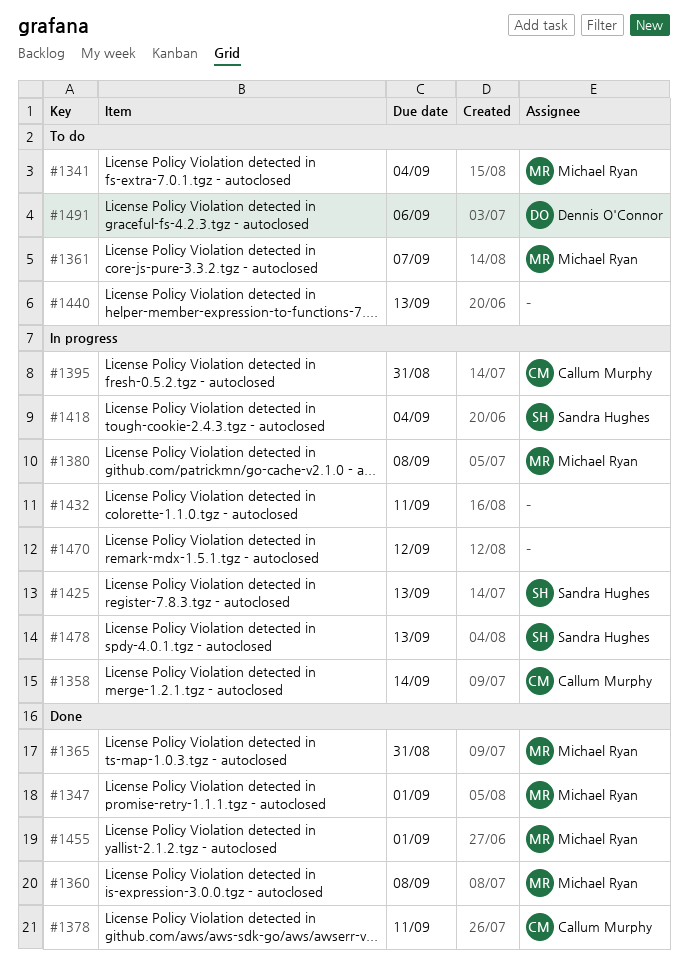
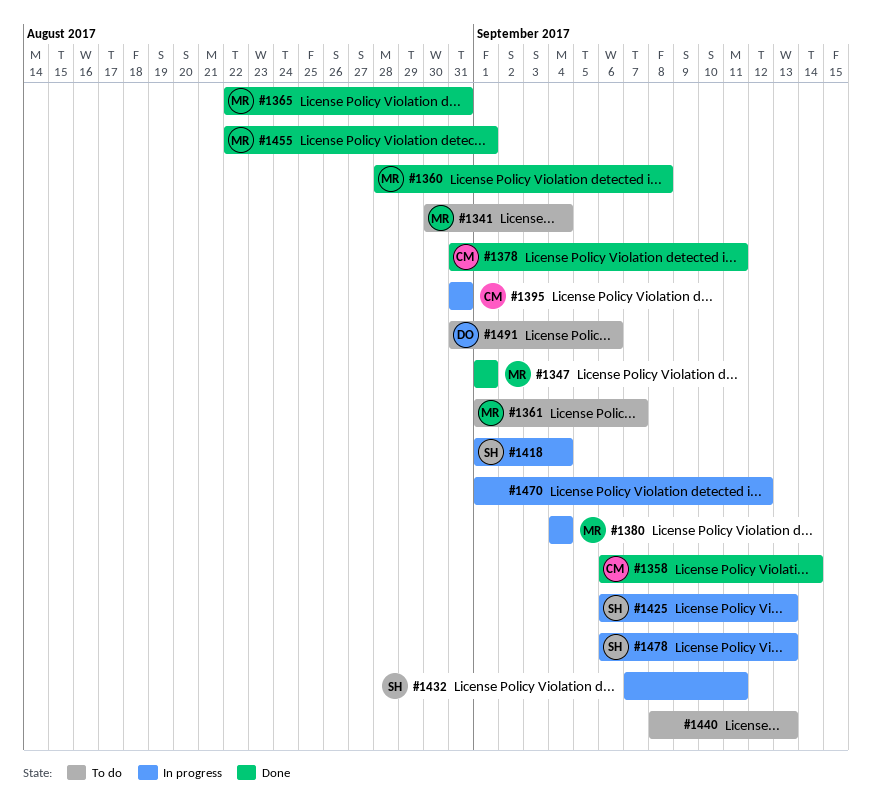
#1358, status: In progress -> Done
#1380, due: Sep 8 -> Sep 4
#1432, owner: none -> Sandra Hughes

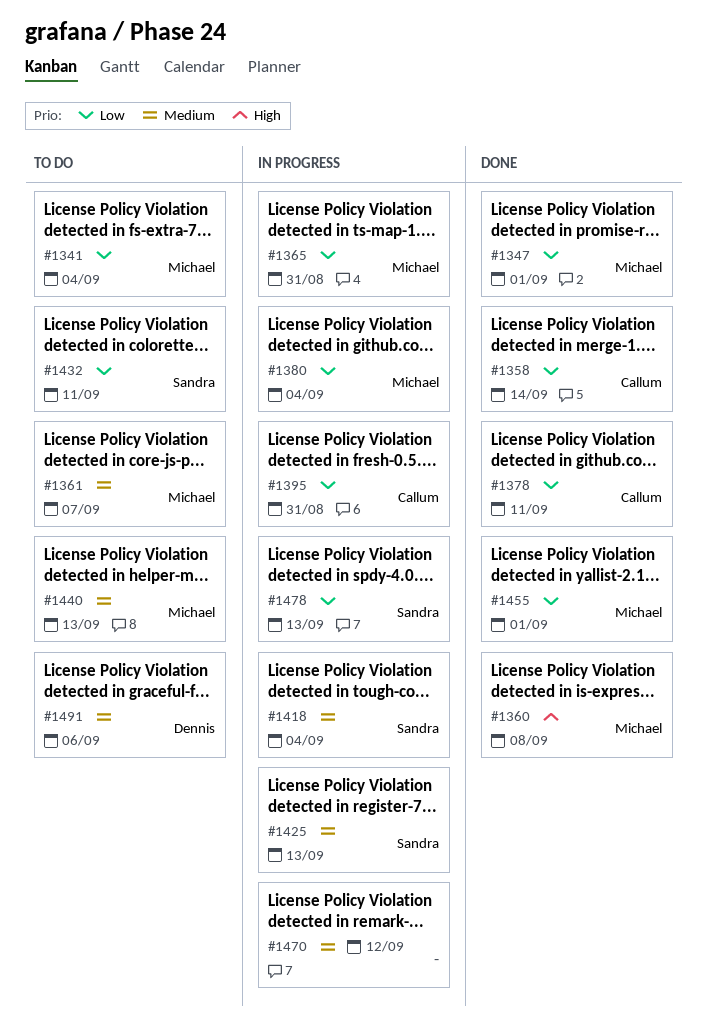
#1365, status: Done -> In progress
#1432, status: In progress -> To do
#1440, owner: none -> Michael

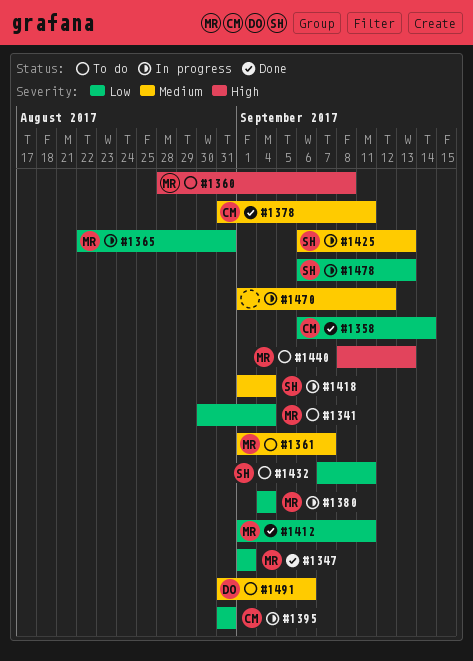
#1360, status: Done -> To do
#1378, priority: Low -> Medium
#1412: none -> present
#1440, priority: Medium -> High
#1455: present -> none

